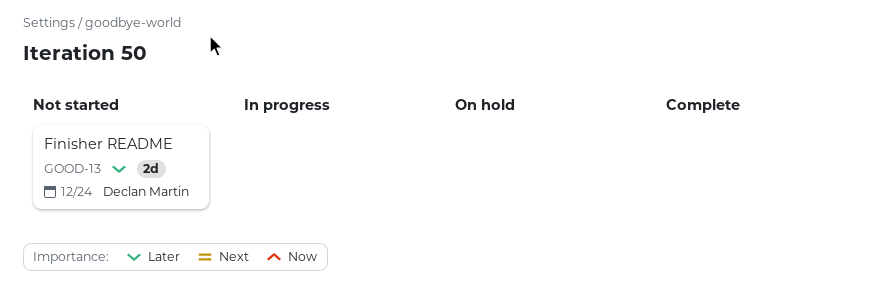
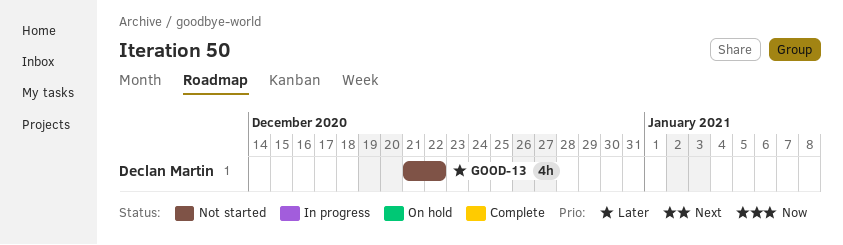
GOOD-13, estimate: 2d -> 4h
GOOD-13, due: Dec 24 -> Dec 22

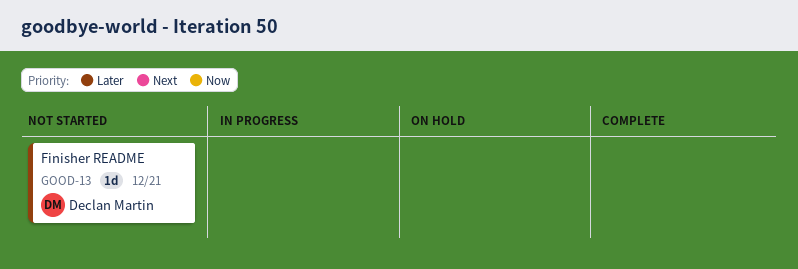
GOOD-13, estimate: 4h -> 1d
GOOD-13, due: Dec 22 -> Dec 21

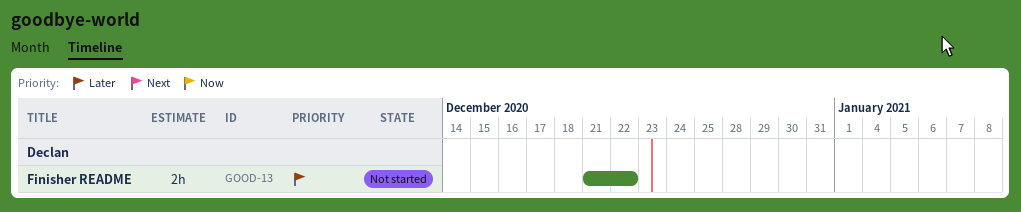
GOOD-13, estimate: 1d -> 2h
GOOD-13, due: Dec 21 -> Dec 22

